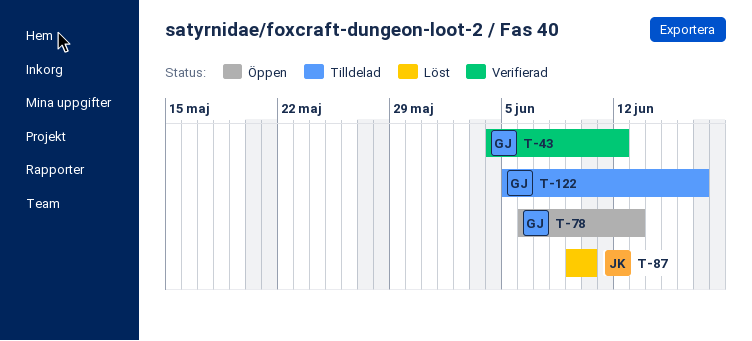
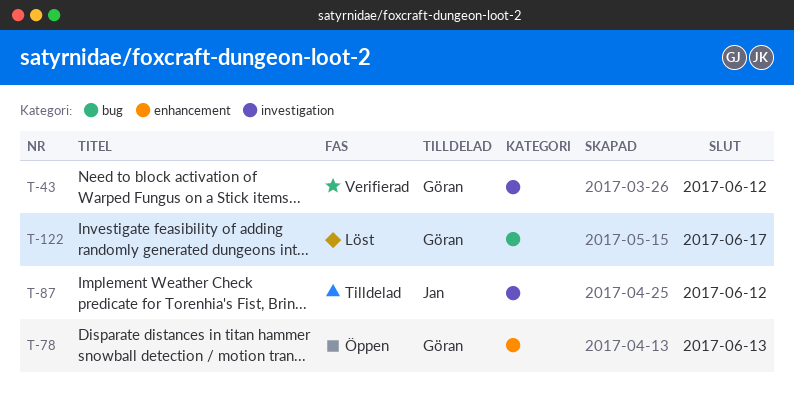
T-87, status: Löst -> Tilldelad
T-87, due: Jun 10 -> Jun 12
T-122, status: Tilldelad -> Löst

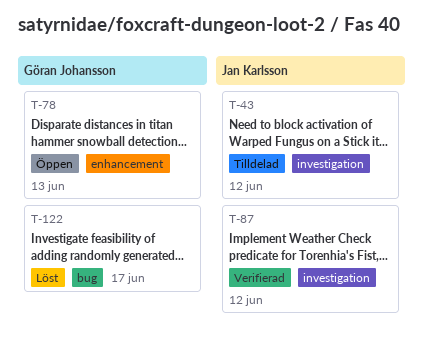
T-43, status: Verifierad -> Tilldelad
T-43, owner: Göran Johansson -> Jan Karlsson
T-87, status: Tilldelad -> Verifierad

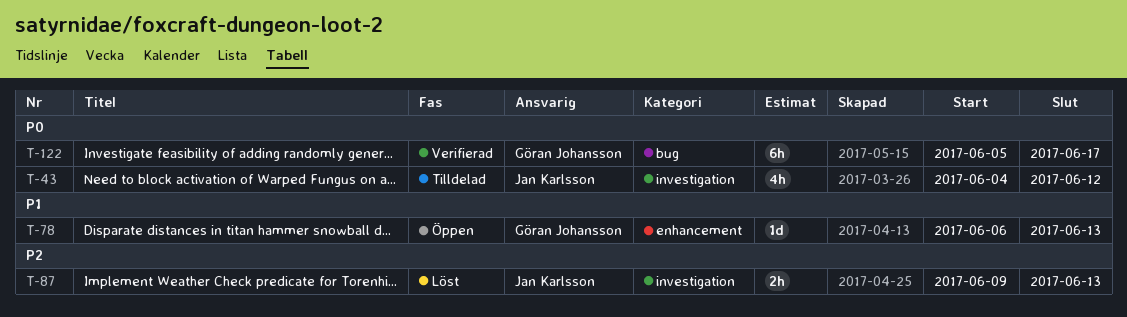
T-87, status: Verifierad -> Löst
T-87, due: Jun 12 -> Jun 13
T-122, status: Löst -> Verifierad

